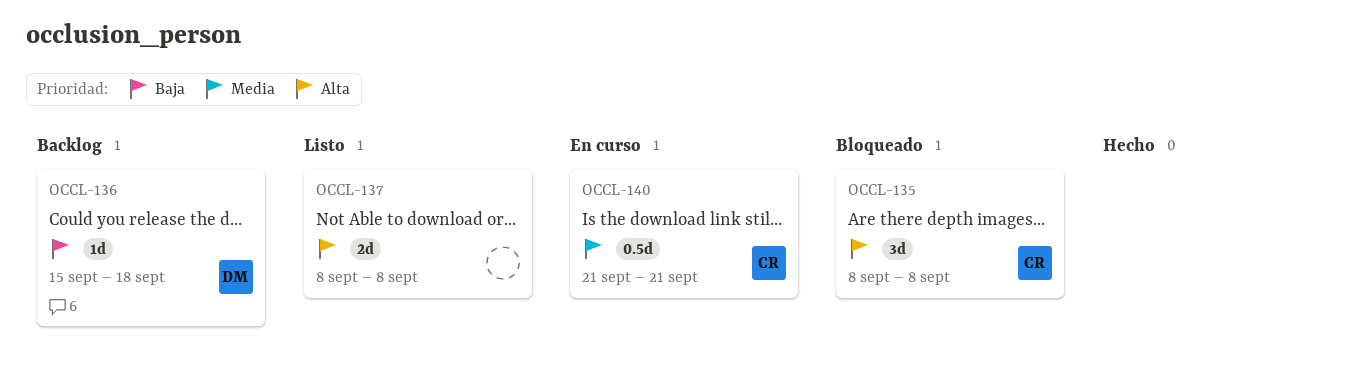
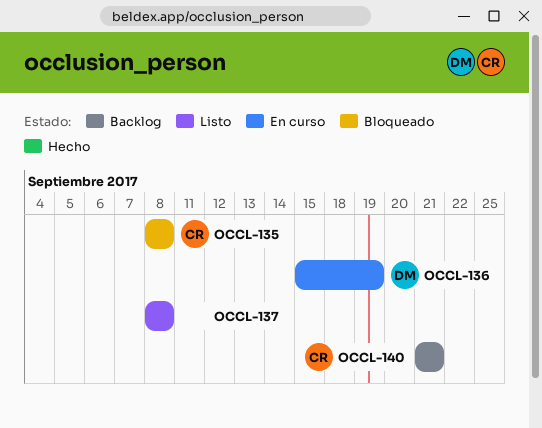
OCCL-136, status: Backlog -> En curso
OCCL-136, due: Sep 18 -> Sep 19
OCCL-140, status: En curso -> Backlog

